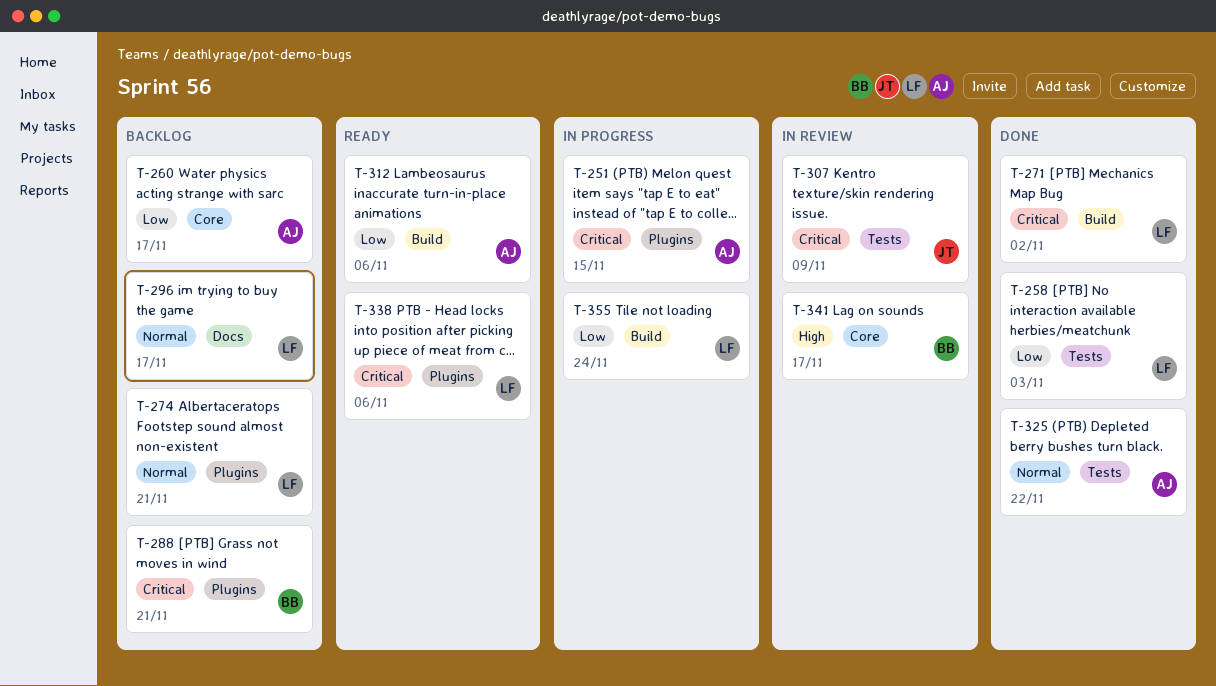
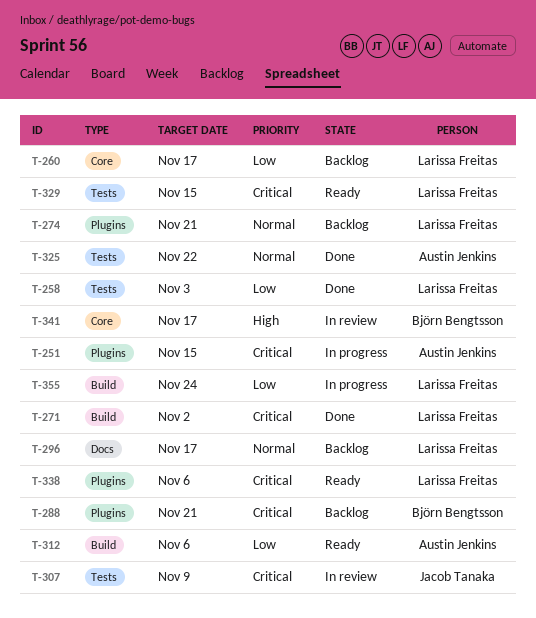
T-260, owner: Austin Jenkins -> Larissa Freitas
T-329: none -> present

